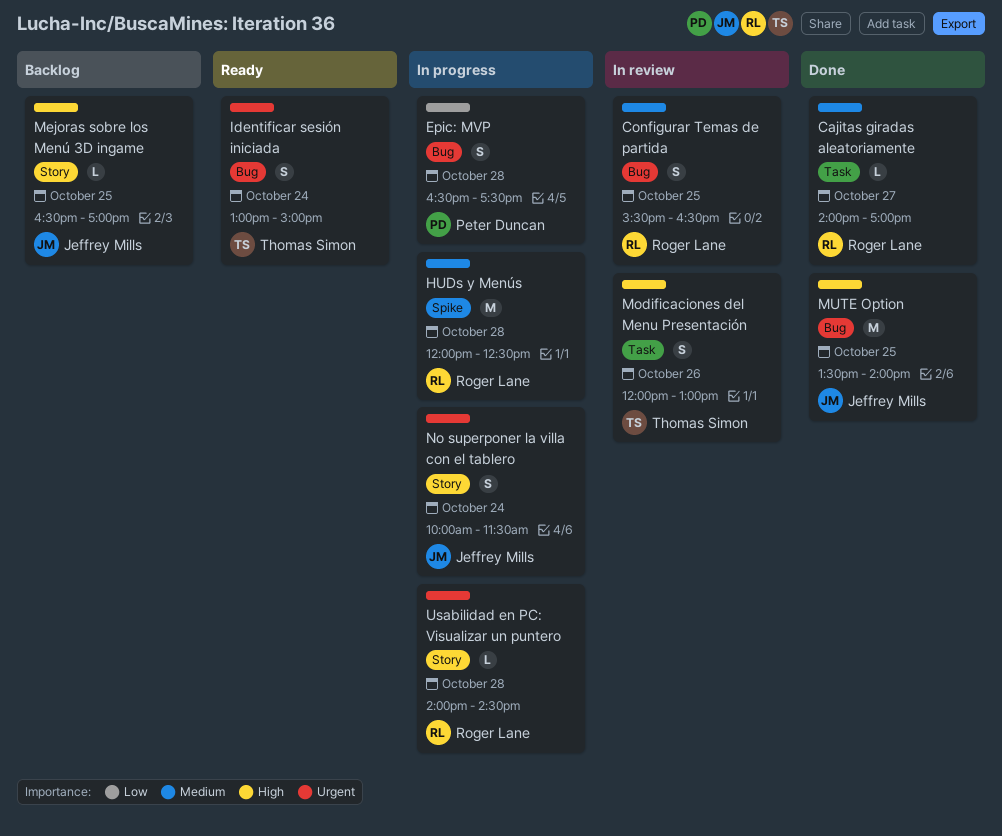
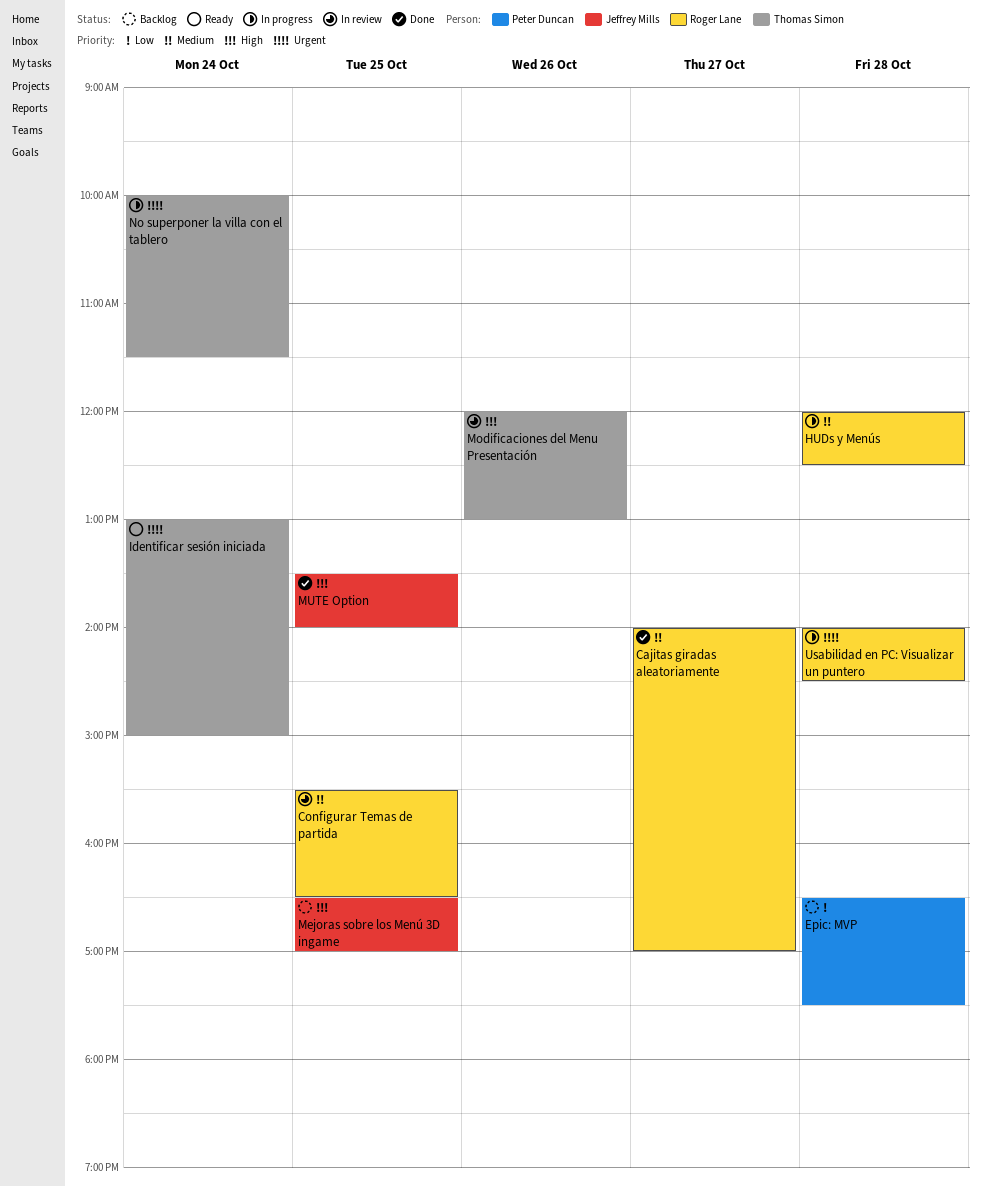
Epic: MVP, status: In progress -> Backlog
No superponer la villa con el tablero, owner: Jeffrey Mills -> Thomas Simon

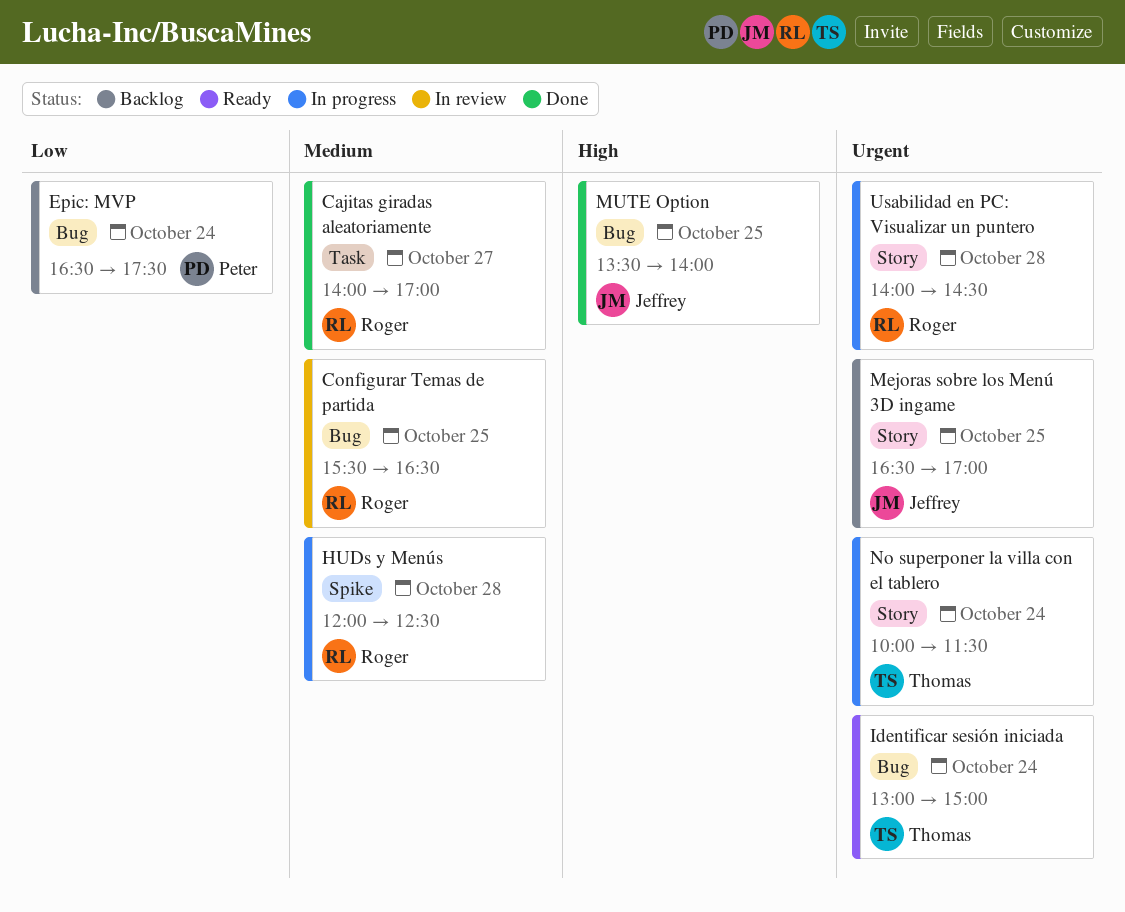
Epic: MVP, day: Oct 28 -> Oct 24
Mejoras sobre los Menú 3D ingame, priority: High -> Urgent
Modificaciones del Menu Presentación: present -> none

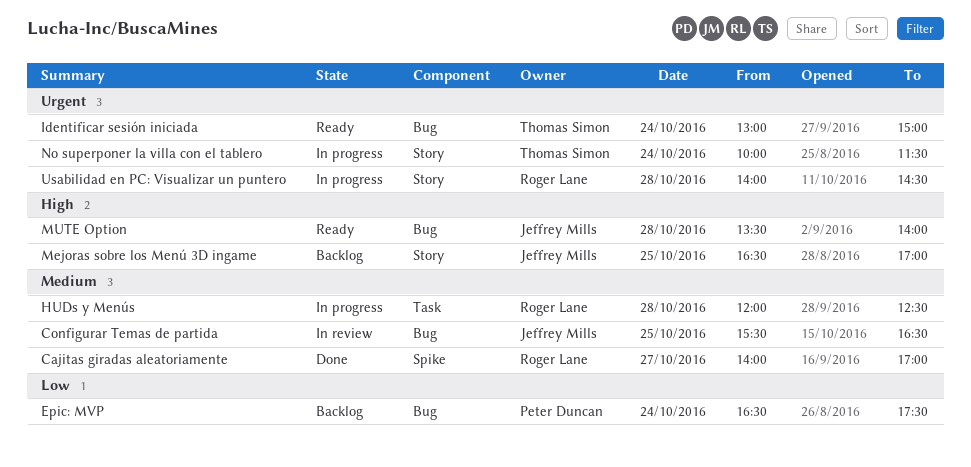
Cajitas giradas aleatoriamente, label: Task -> Spike
Configurar Temas de partida, owner: Roger Lane -> Jeffrey Mills
HUDs y Menús, label: Spike -> Task
Mejoras sobre los Menú 3D ingame, priority: Urgent -> High
MUTE Option, status: Done -> Ready
MUTE Option, day: Oct 25 -> Oct 28

